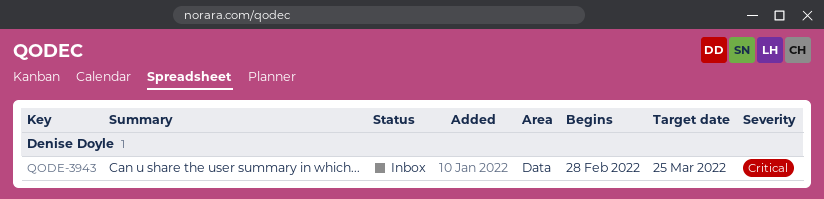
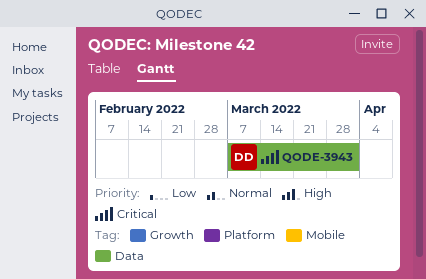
QODE-3943, start: Feb 28 -> Mar 7
QODE-3943, due: Mar 25 -> Apr 1

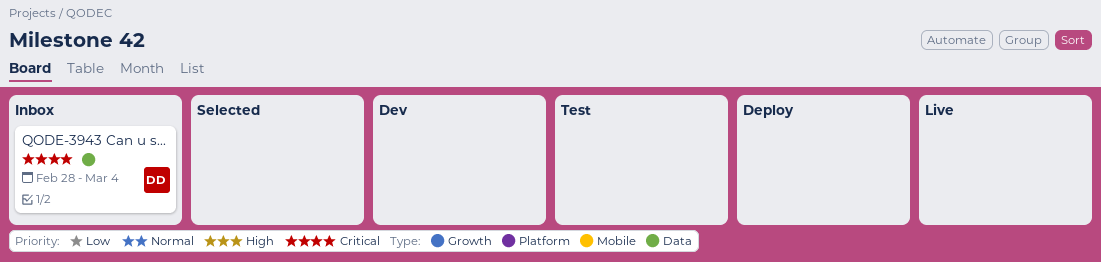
QODE-3943, start: Mar 7 -> Feb 28
QODE-3943, due: Apr 1 -> Mar 4

